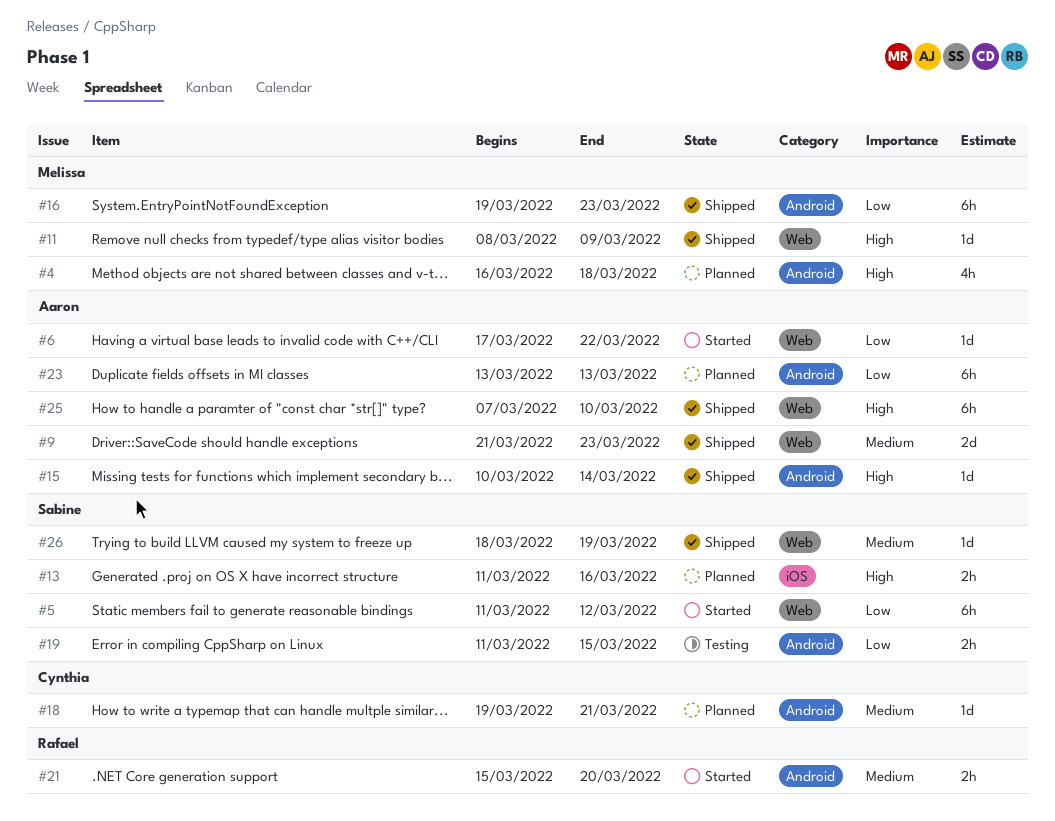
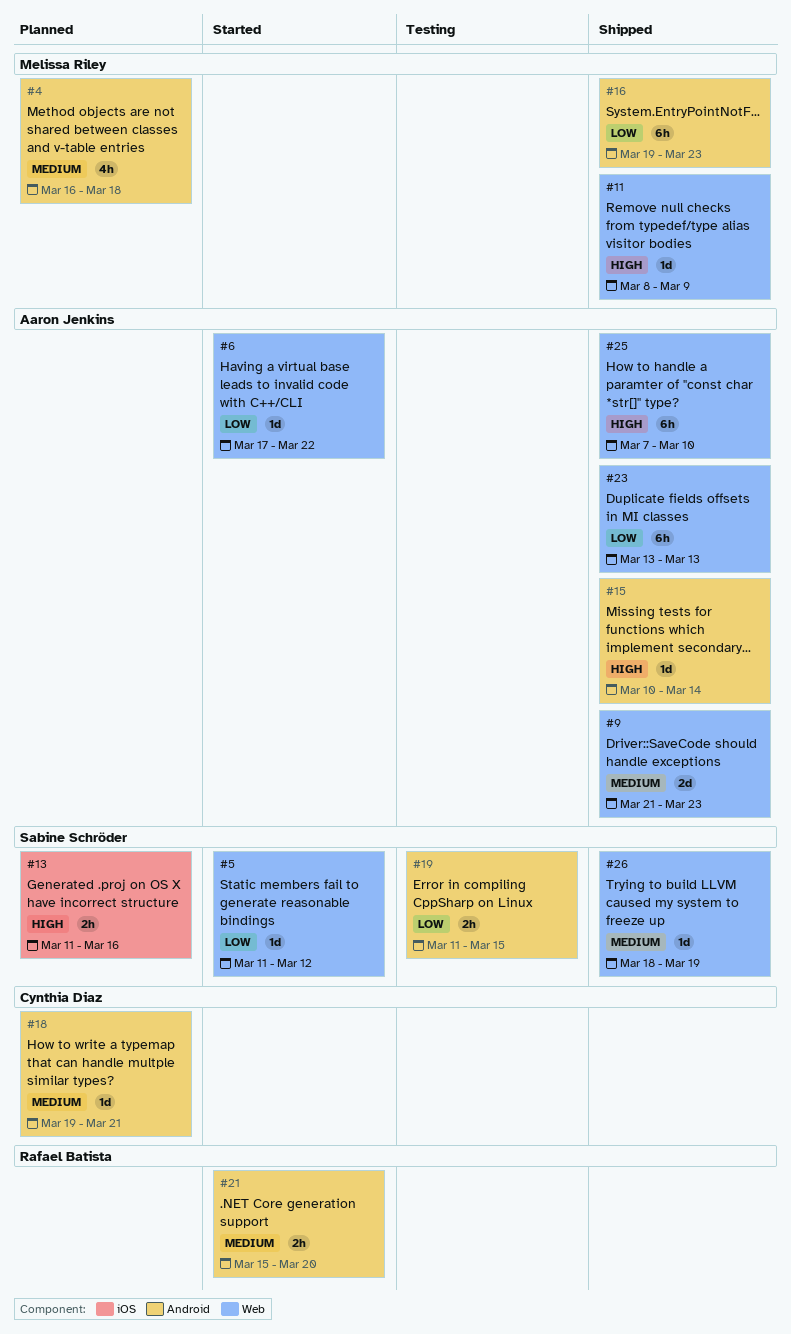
#4, priority: High -> Medium
#5, estimate: 6h -> 1d
#23, status: Planned -> Shipped
#23, label: Android -> Web

